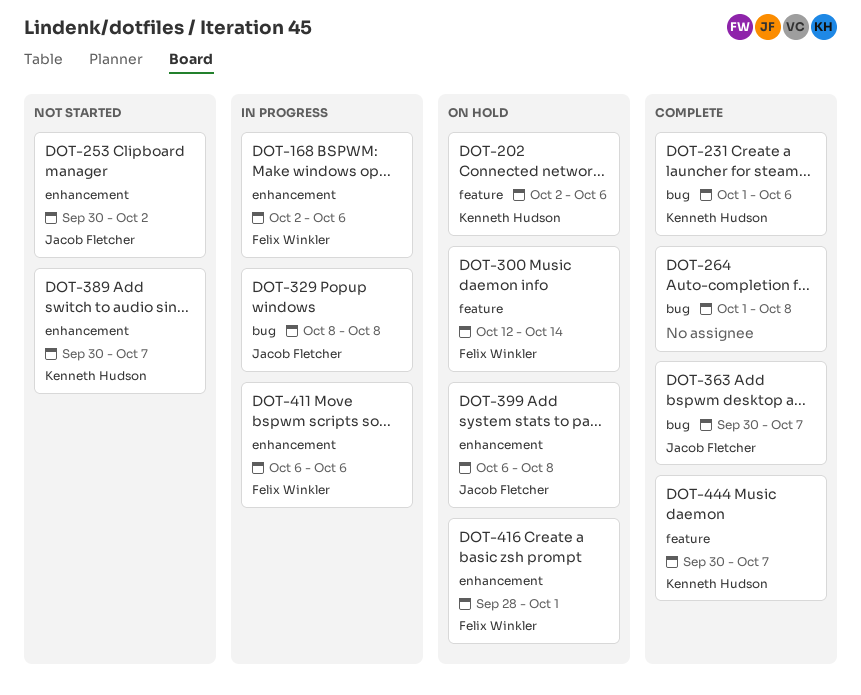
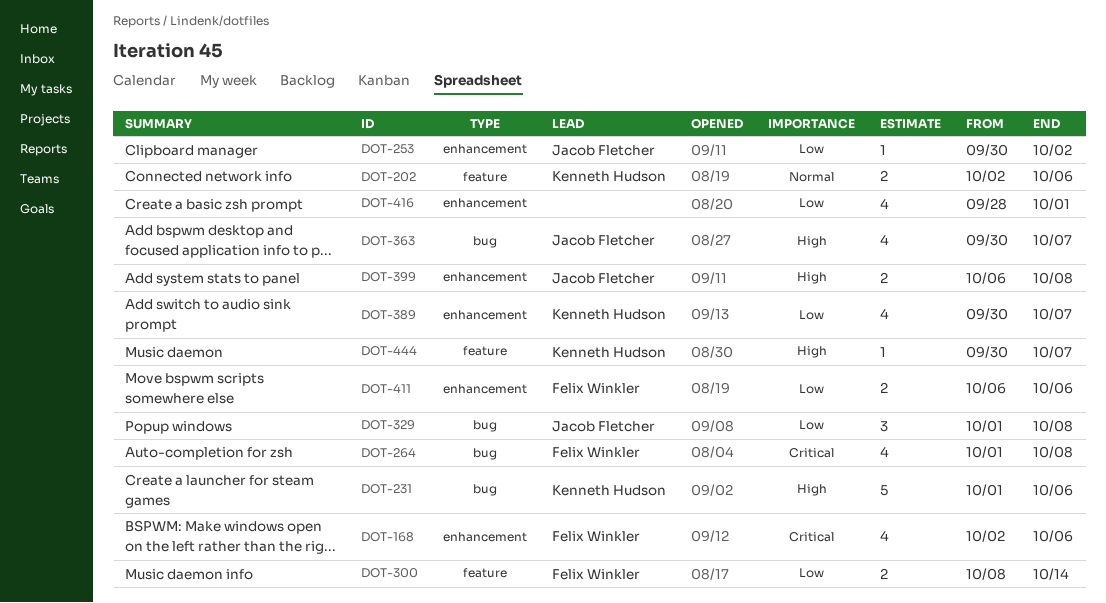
DOT-264, owner: none -> Felix Winkler
DOT-300, start: Oct 12 -> Oct 8
DOT-329, start: Oct 8 -> Oct 1
DOT-416, owner: Felix Winkler -> none

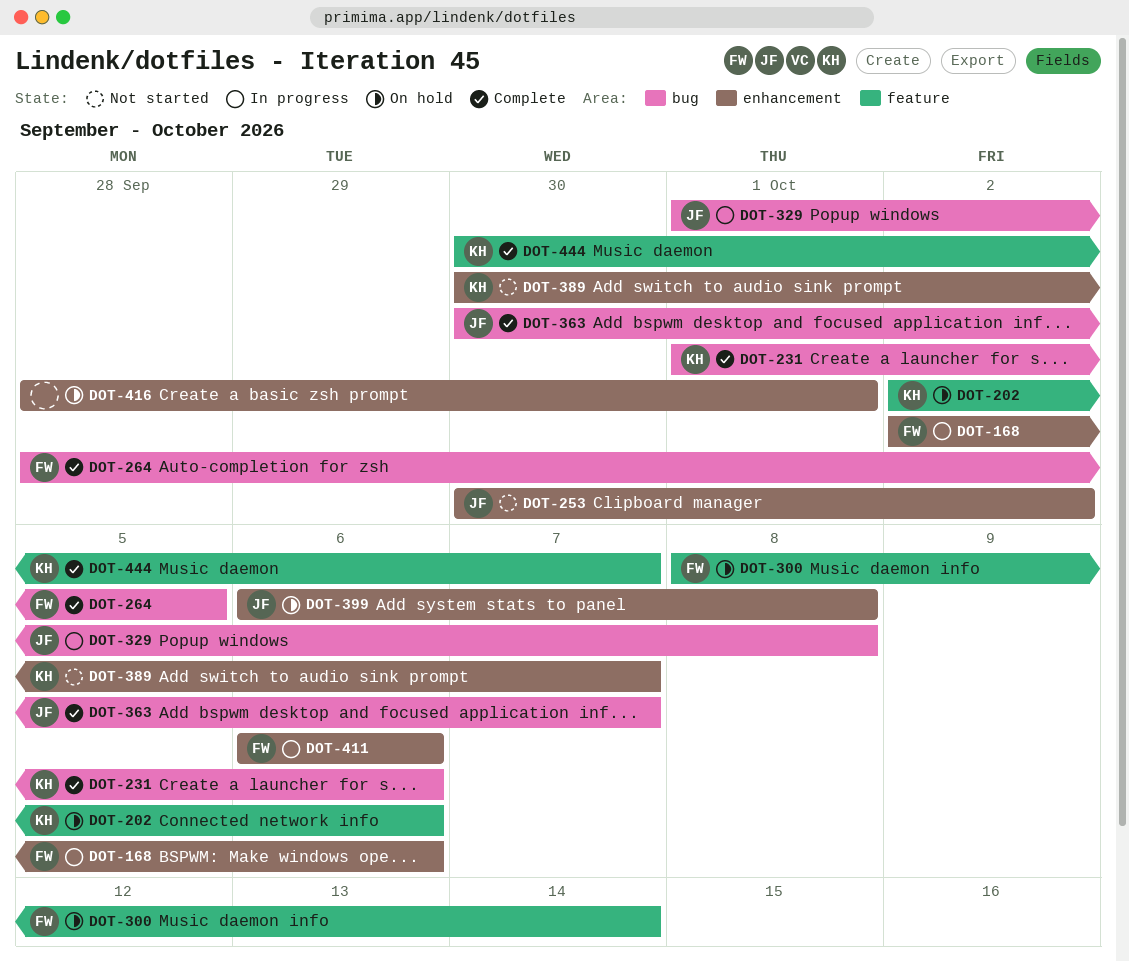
DOT-264, start: Oct 1 -> Sep 28
DOT-264, due: Oct 8 -> Oct 5

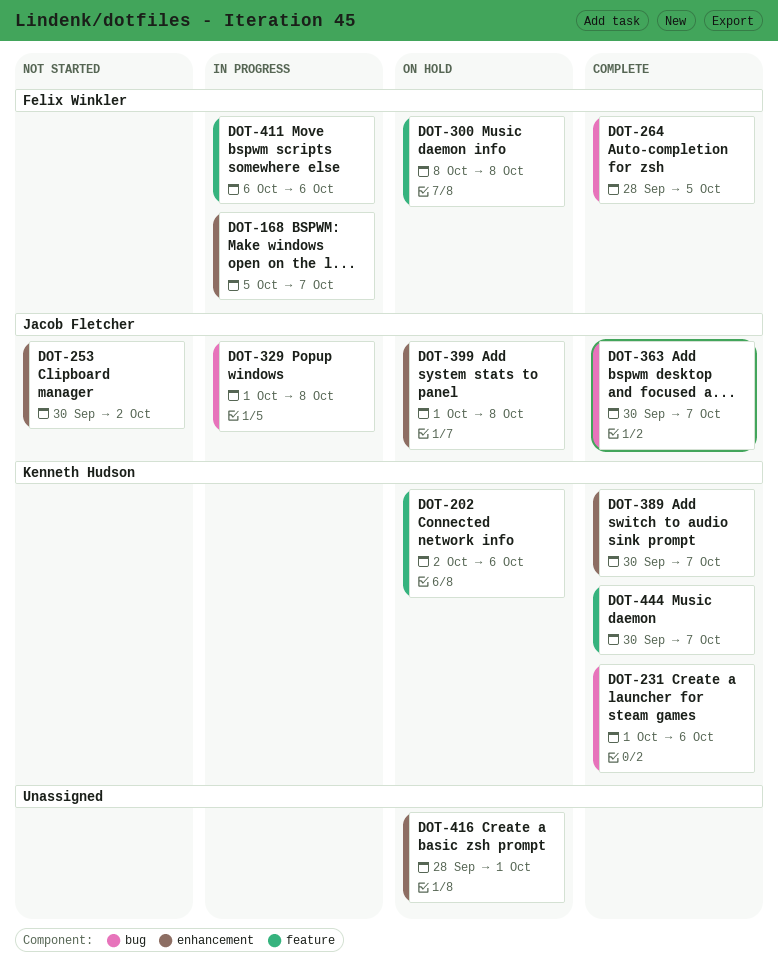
DOT-168, start: Oct 2 -> Oct 5
DOT-168, due: Oct 6 -> Oct 7
DOT-300, due: Oct 14 -> Oct 8
DOT-389, status: Not started -> Complete
DOT-399, start: Oct 6 -> Oct 1
DOT-411, label: enhancement -> feature

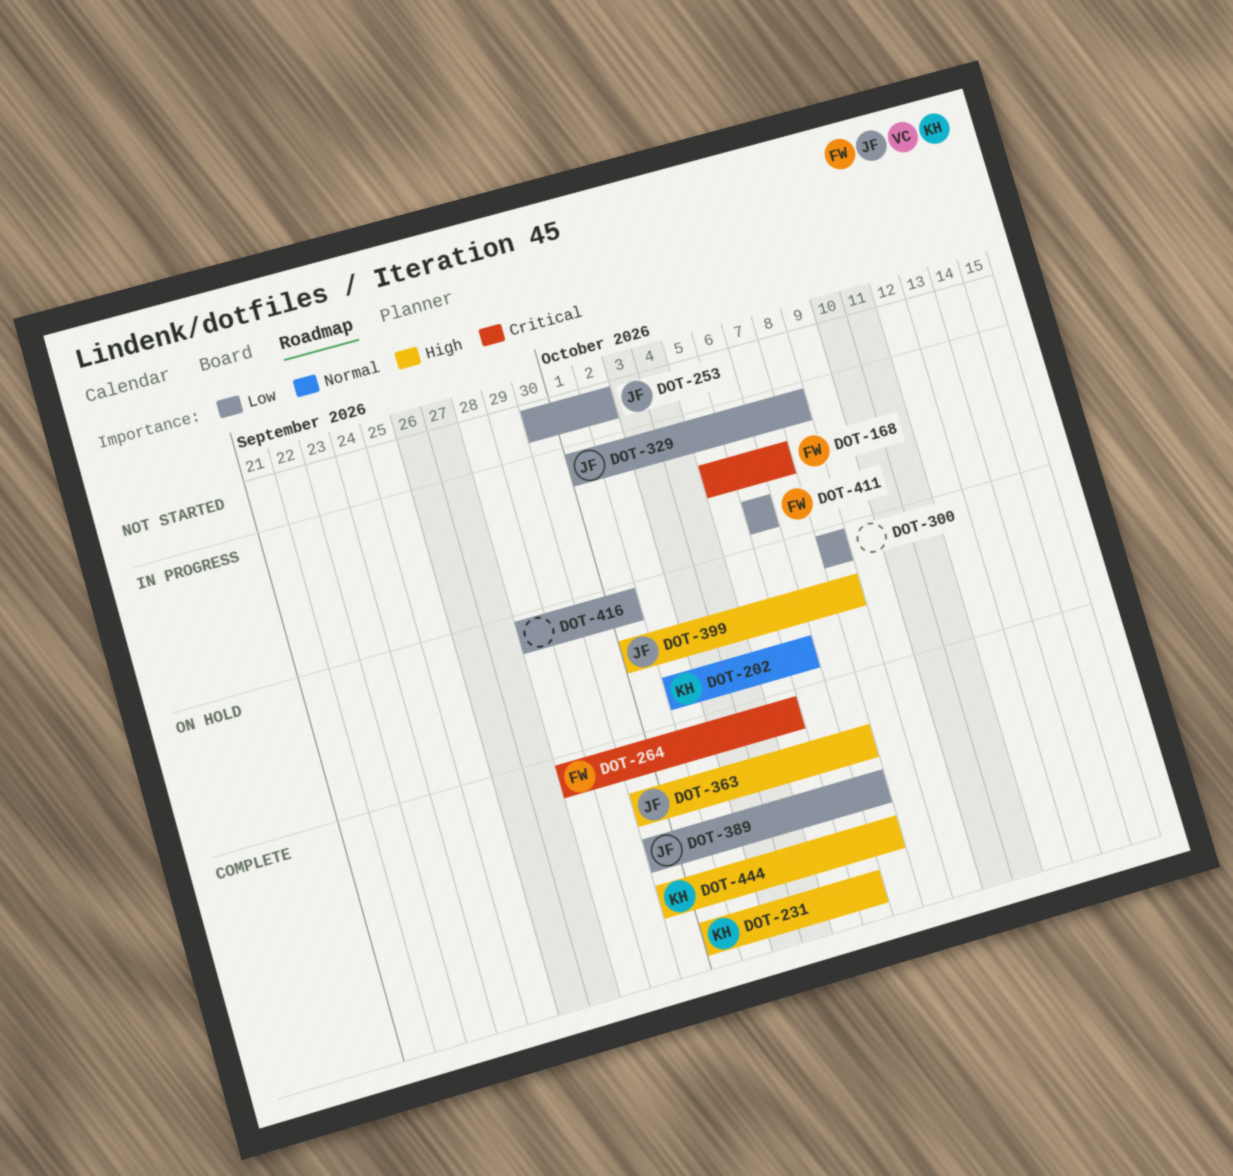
DOT-300, owner: Felix Winkler -> none
DOT-389, owner: Kenneth Hudson -> Jacob Fletcher

